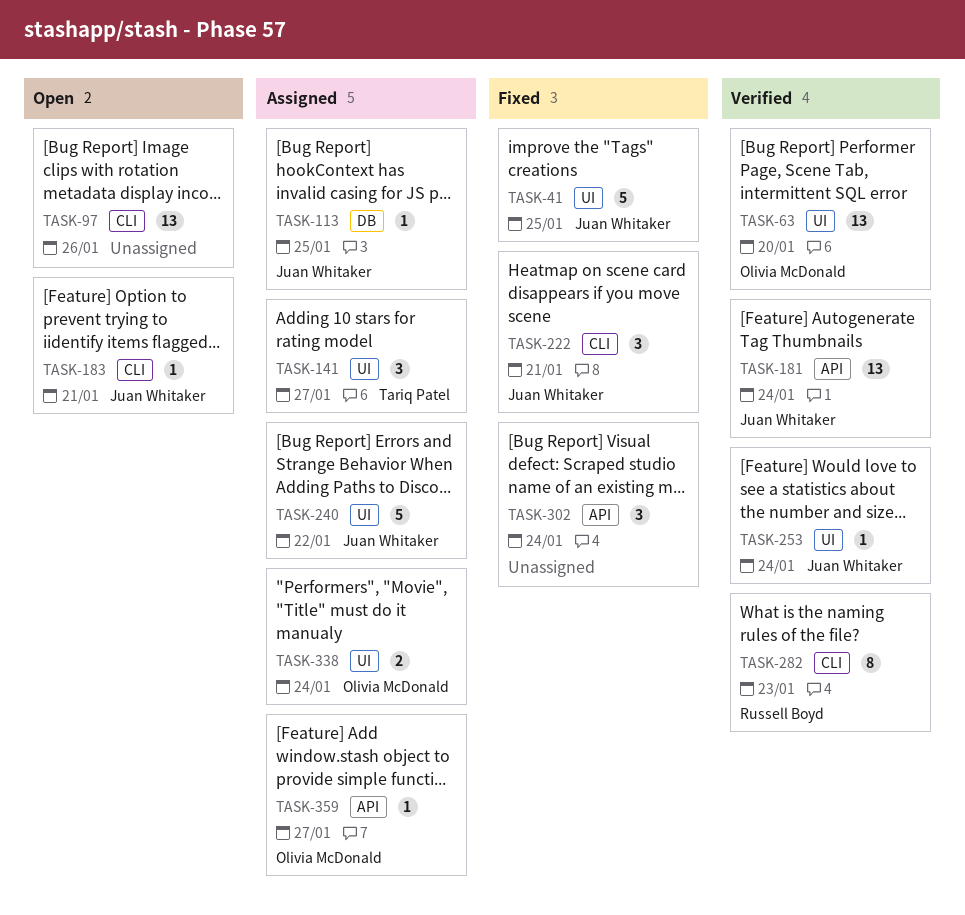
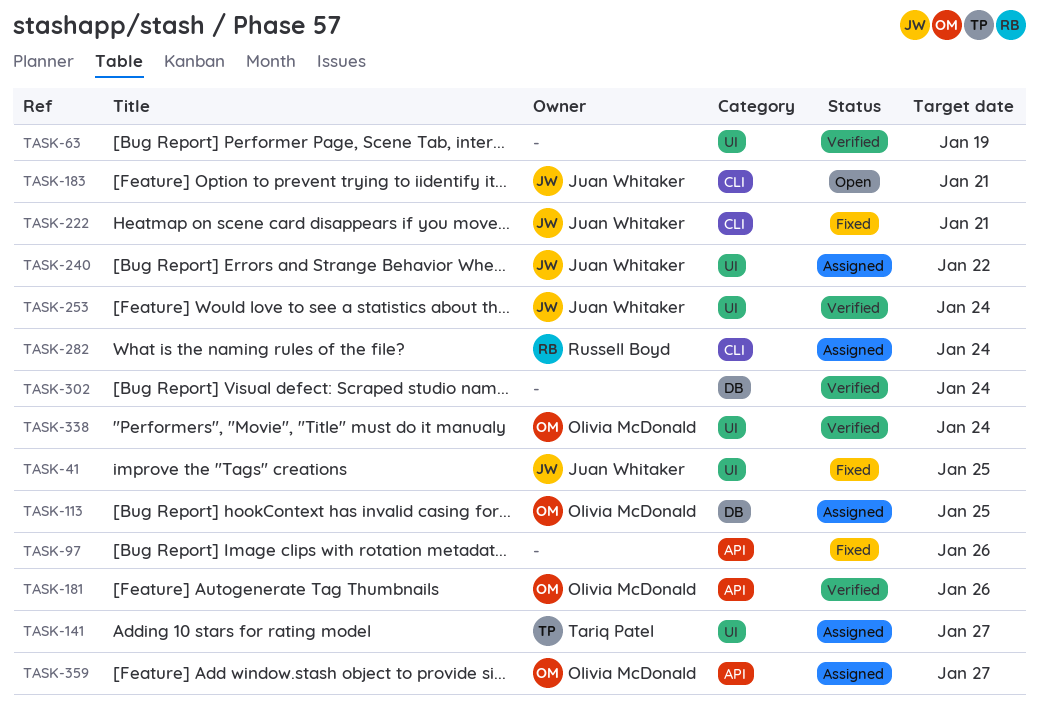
TASK-63, owner: Olivia McDonald -> none
TASK-63, due: Jan 20 -> Jan 19
TASK-97, status: Open -> Fixed
TASK-97, label: CLI -> API
TASK-113, owner: Juan Whitaker -> Olivia McDonald
TASK-181, owner: Juan Whitaker -> Olivia McDonald
TASK-181, due: Jan 24 -> Jan 26
TASK-282, status: Verified -> Assigned
TASK-282, due: Jan 23 -> Jan 24
TASK-302, status: Fixed -> Verified
TASK-302, label: API -> DB
TASK-338, status: Assigned -> Verified

